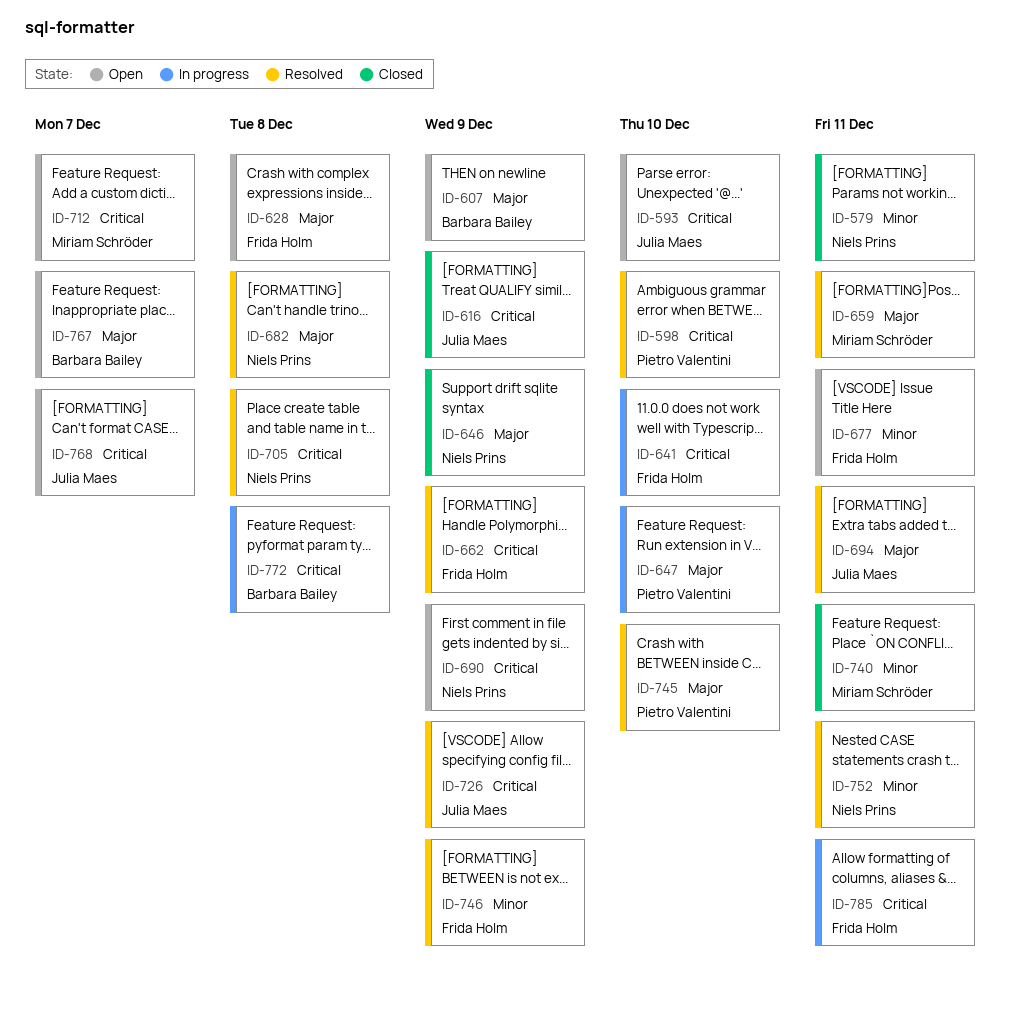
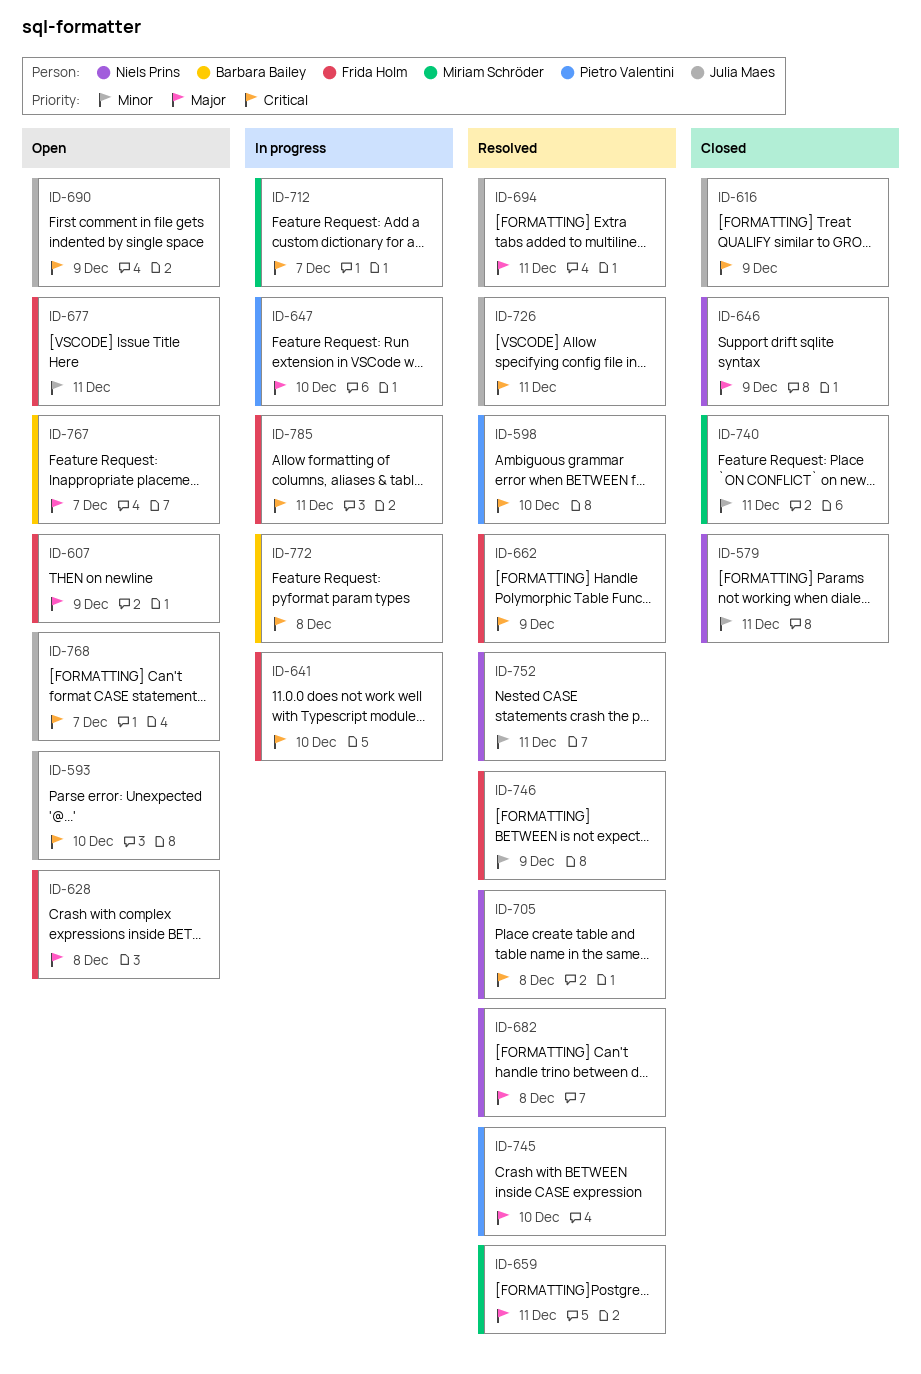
ID-607, owner: Barbara Bailey -> Frida Holm
ID-690, owner: Niels Prins -> Julia Maes
ID-712, status: Open -> In progress
ID-726, due: Dec 9 -> Dec 11

